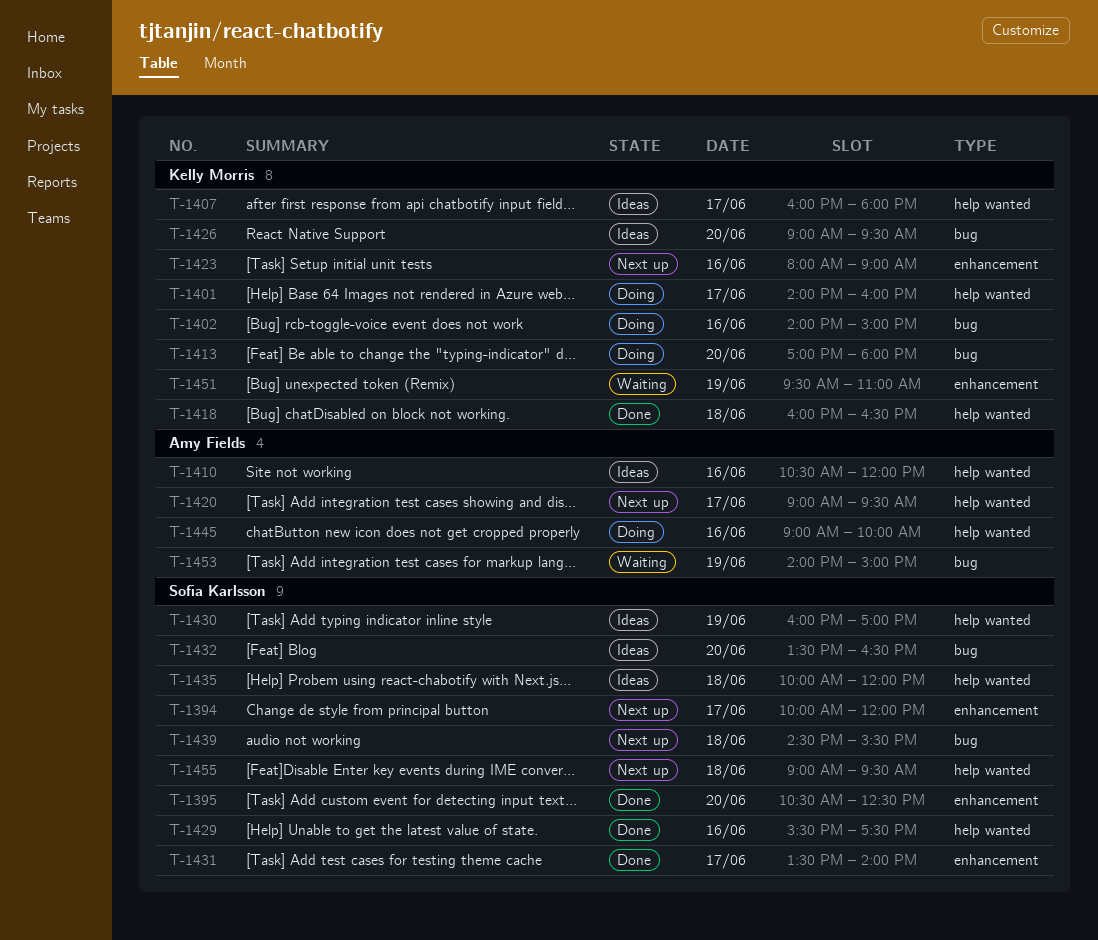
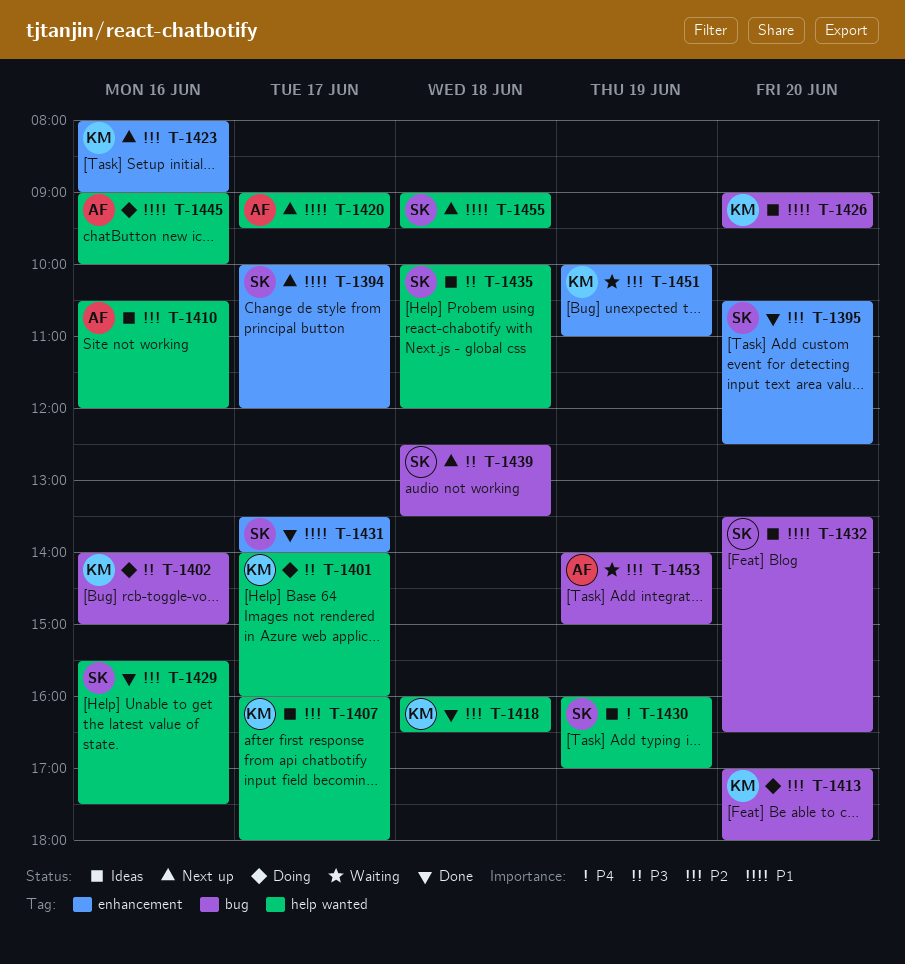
T-1439, begins: 14:30 -> 12:30
T-1439, ends: 15:30 -> 13:30
T-1451, begins: 09:30 -> 10:00

